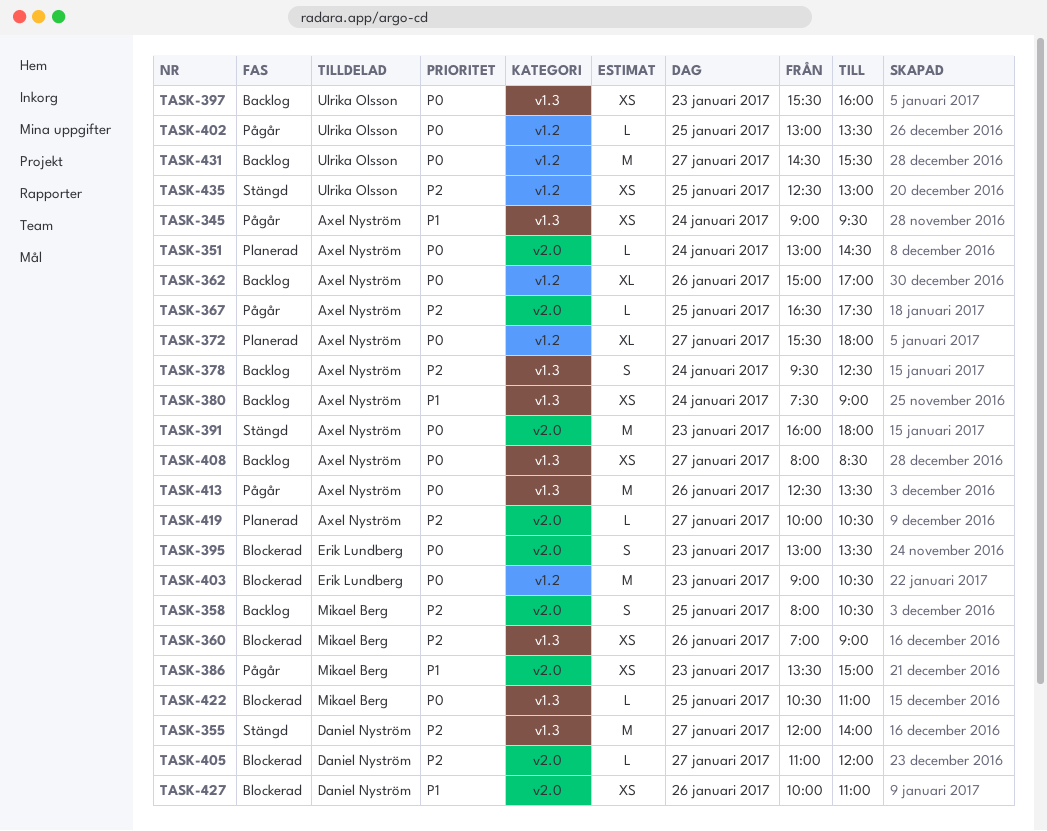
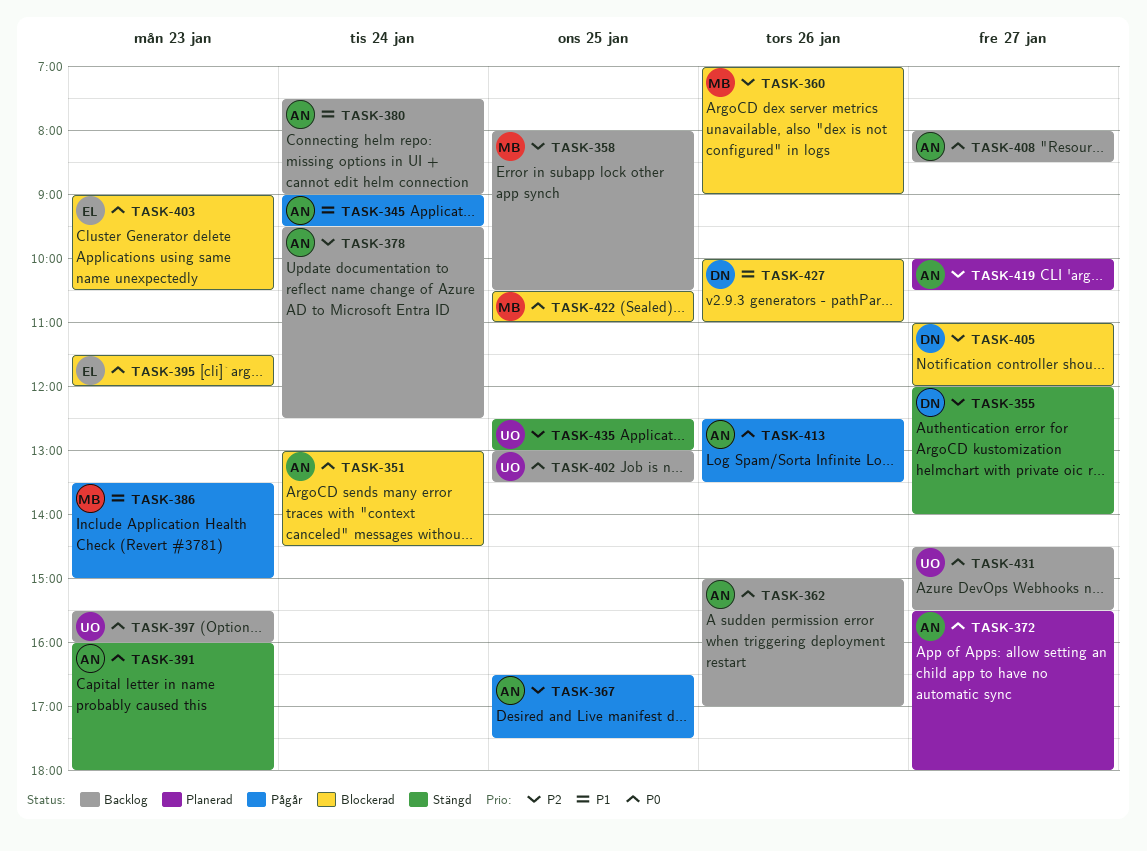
TASK-351, status: Planerad -> Blockerad
TASK-395, begins: 13:00 -> 11:30
TASK-395, ends: 13:30 -> 12:00
TASK-402, status: Pågår -> Backlog

